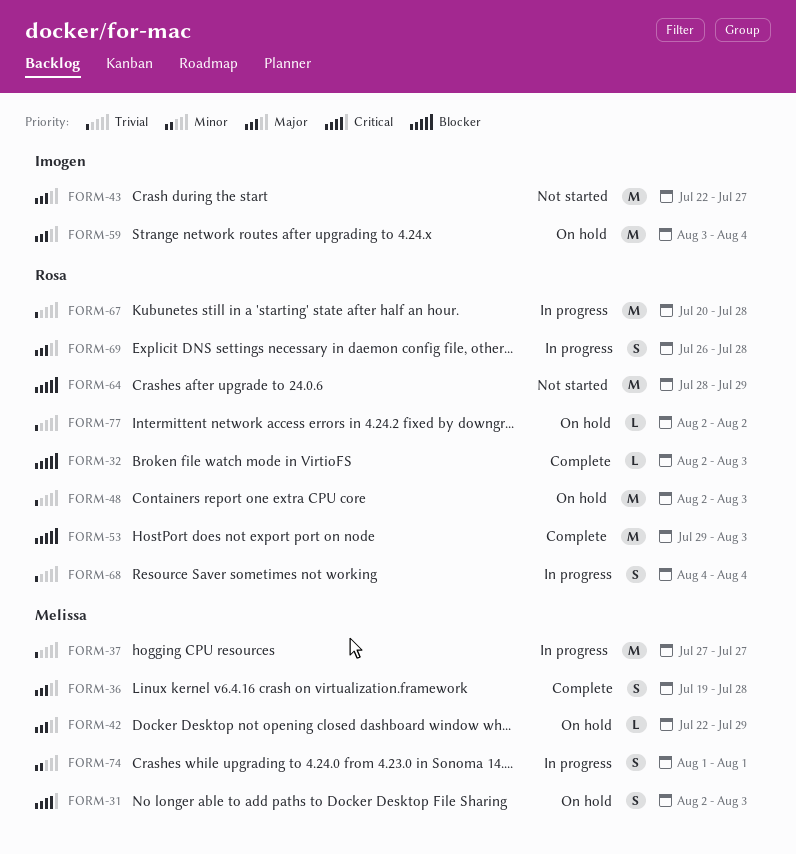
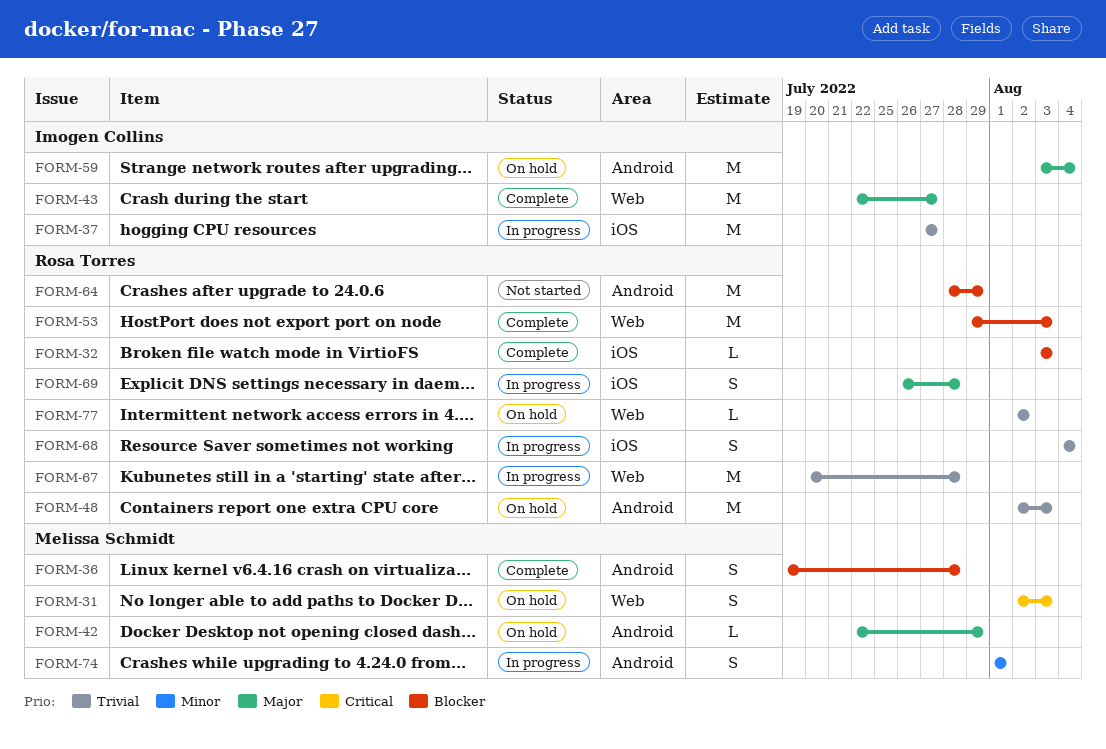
FORM-32, start: Aug 2 -> Aug 3
FORM-36, priority: Major -> Blocker
FORM-37, owner: Melissa Schmidt -> Imogen Collins
FORM-43, status: Not started -> Complete

